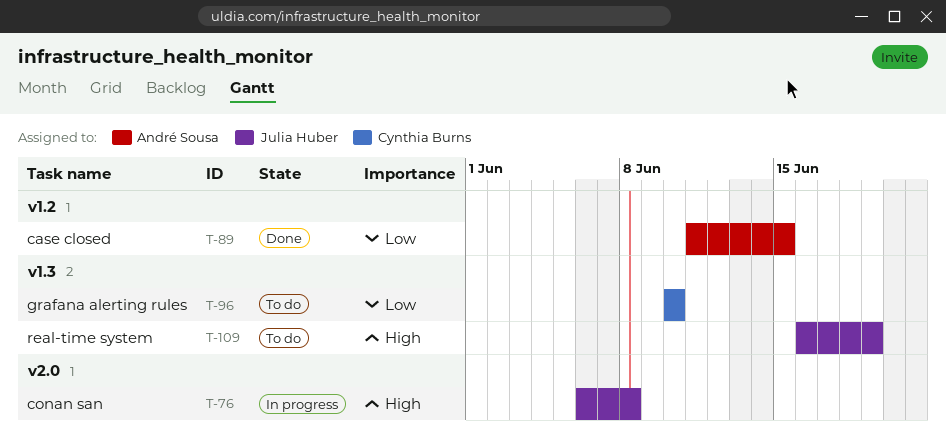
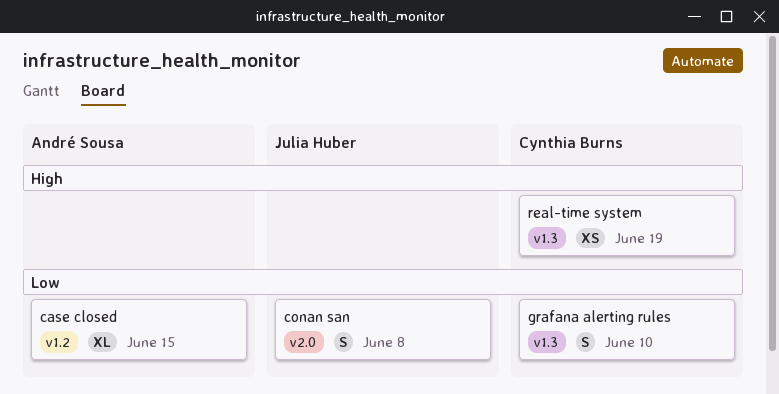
conan san, priority: High -> Low
real-time system, owner: Julia Huber -> Cynthia Burns

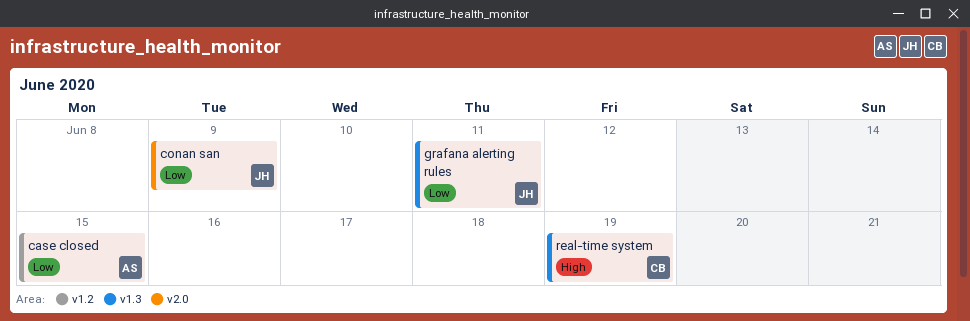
conan san, due: Jun 8 -> Jun 9
grafana alerting rules, owner: Cynthia Burns -> Julia Huber
grafana alerting rules, due: Jun 10 -> Jun 11

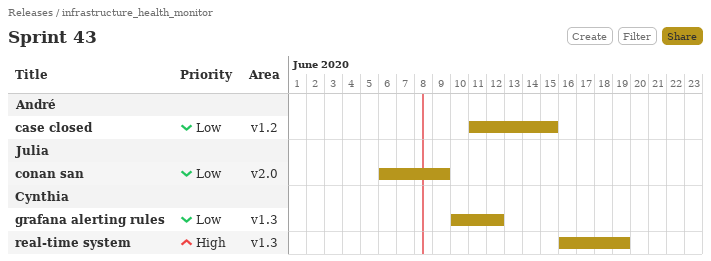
grafana alerting rules, owner: Julia -> Cynthia
grafana alerting rules, due: Jun 11 -> Jun 12

